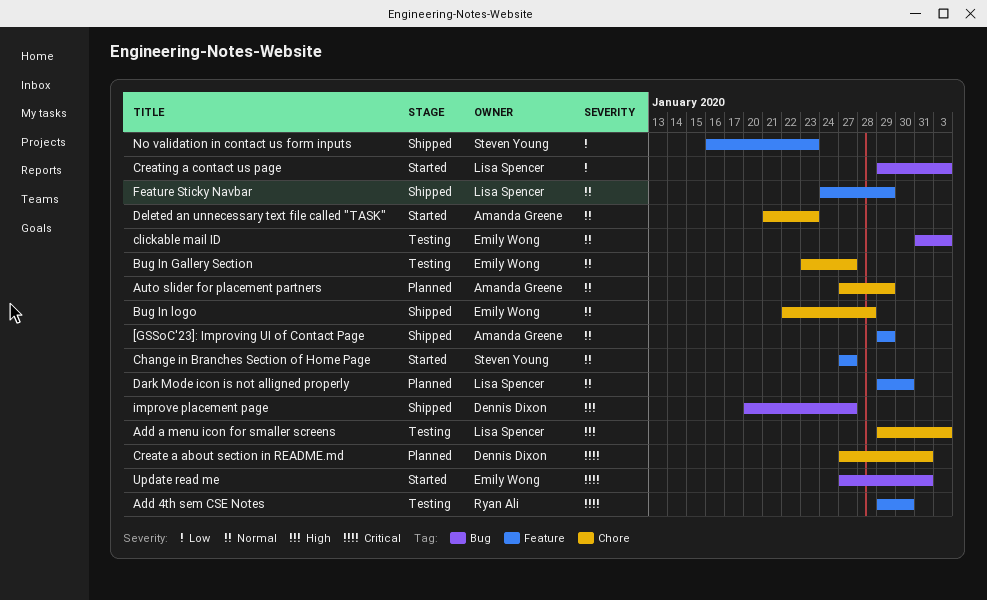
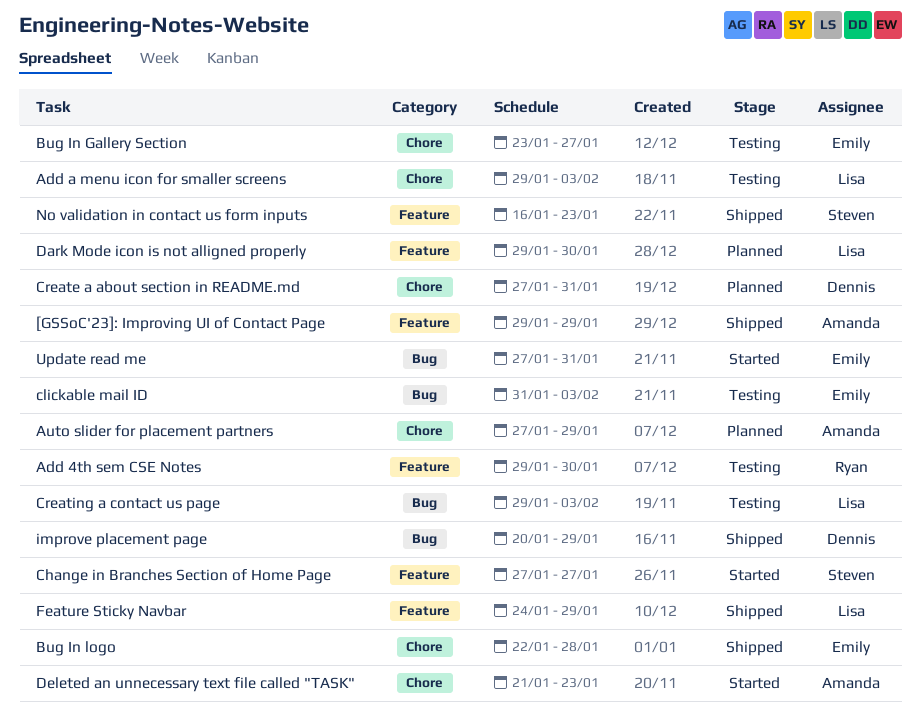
Creating a contact us page, status: Started -> Testing
improve placement page, due: Jan 27 -> Jan 29

